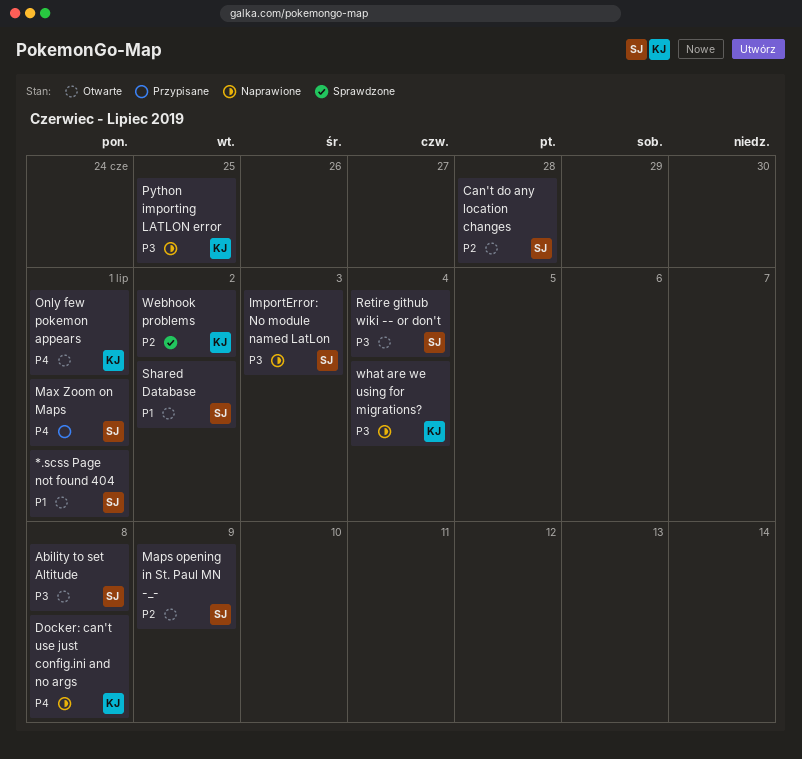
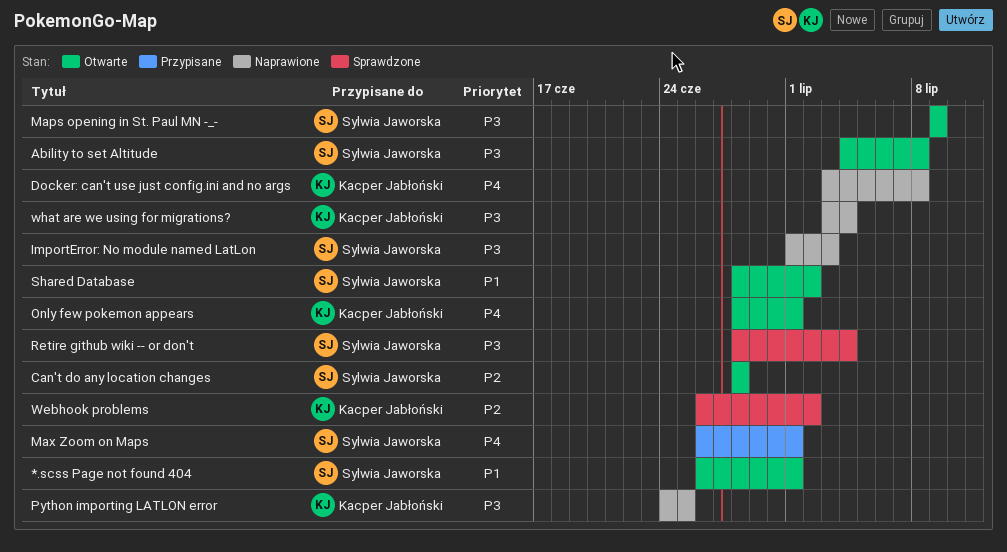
Maps opening in St. Paul MN -_-, priority: P2 -> P3
Retire github wiki -- or don't, status: Otwarte -> Sprawdzone

